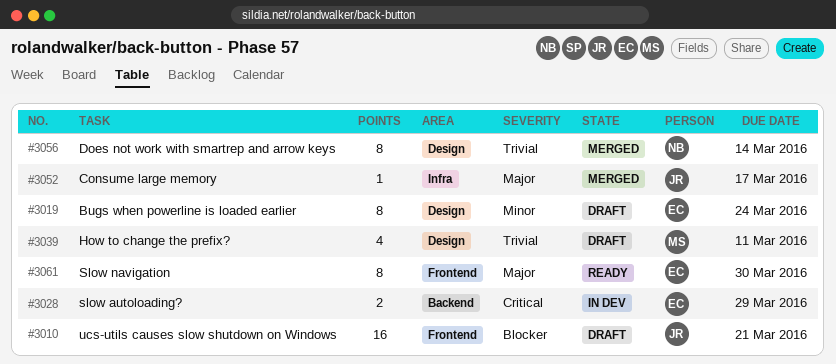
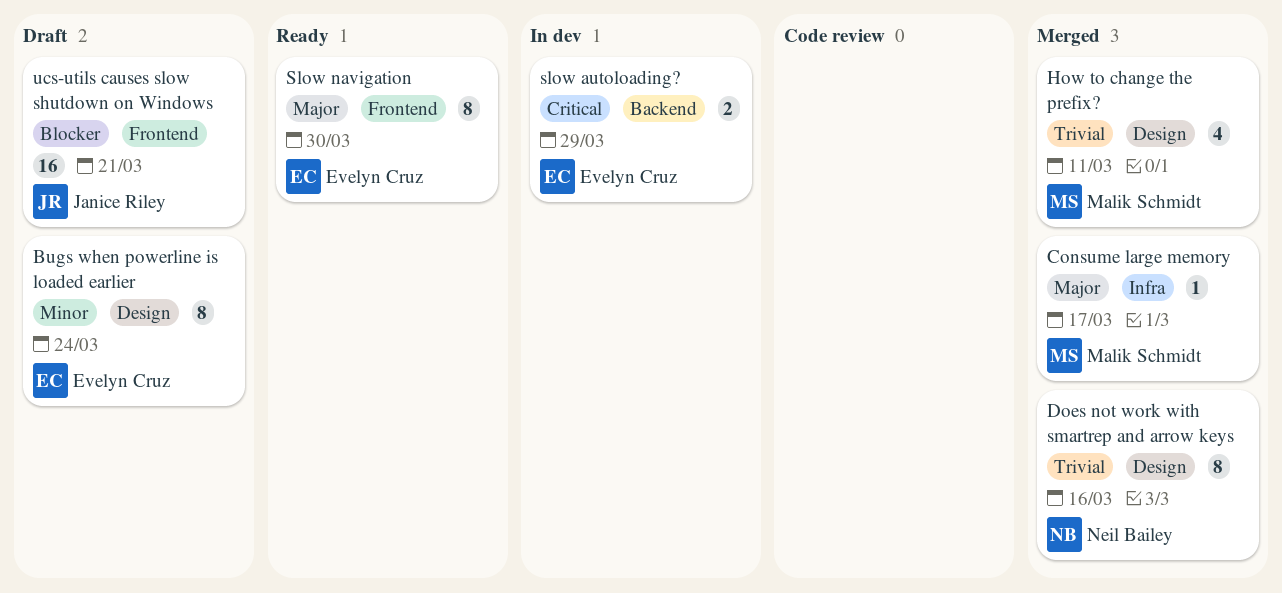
Consume large memory, owner: Janice Riley -> Malik Schmidt
Does not work with smartrep and arrow keys, due: Mar 14 -> Mar 16
How to change the prefix?, status: Draft -> Merged

